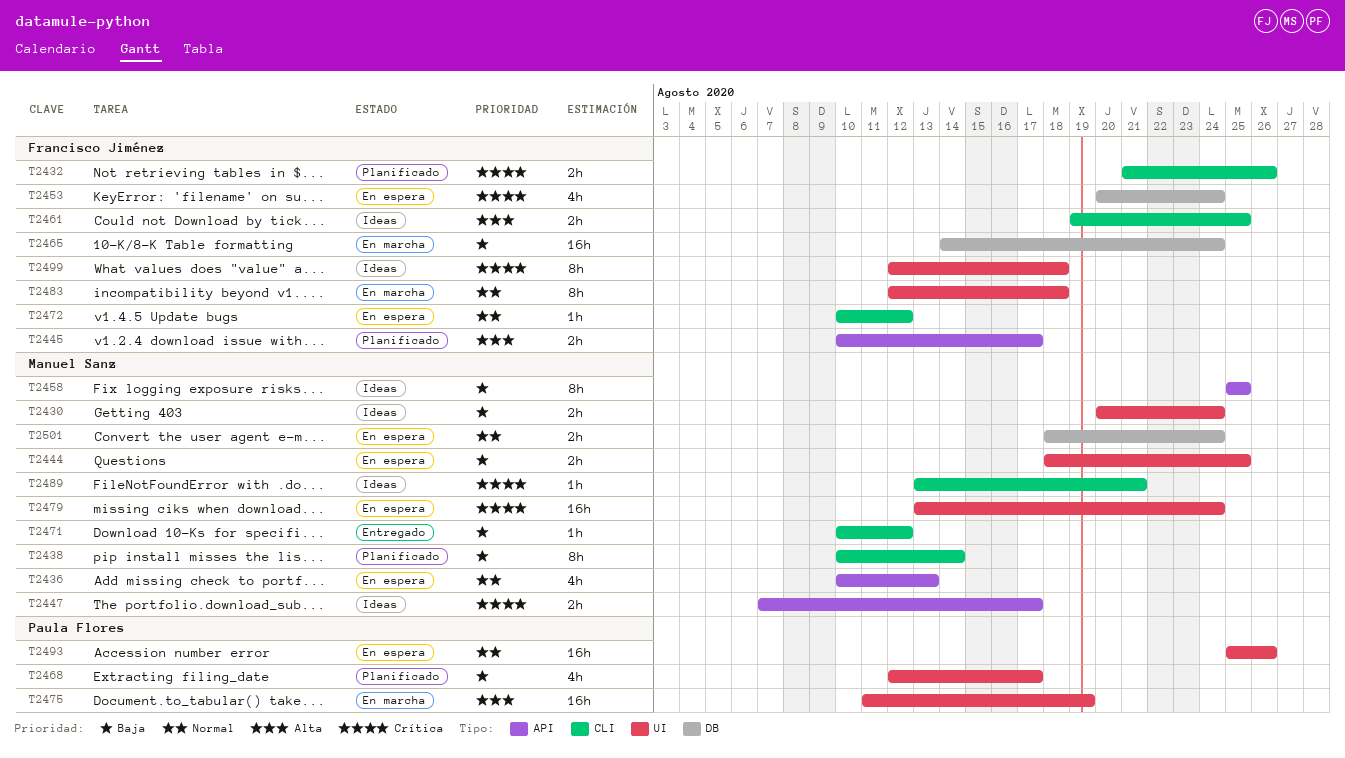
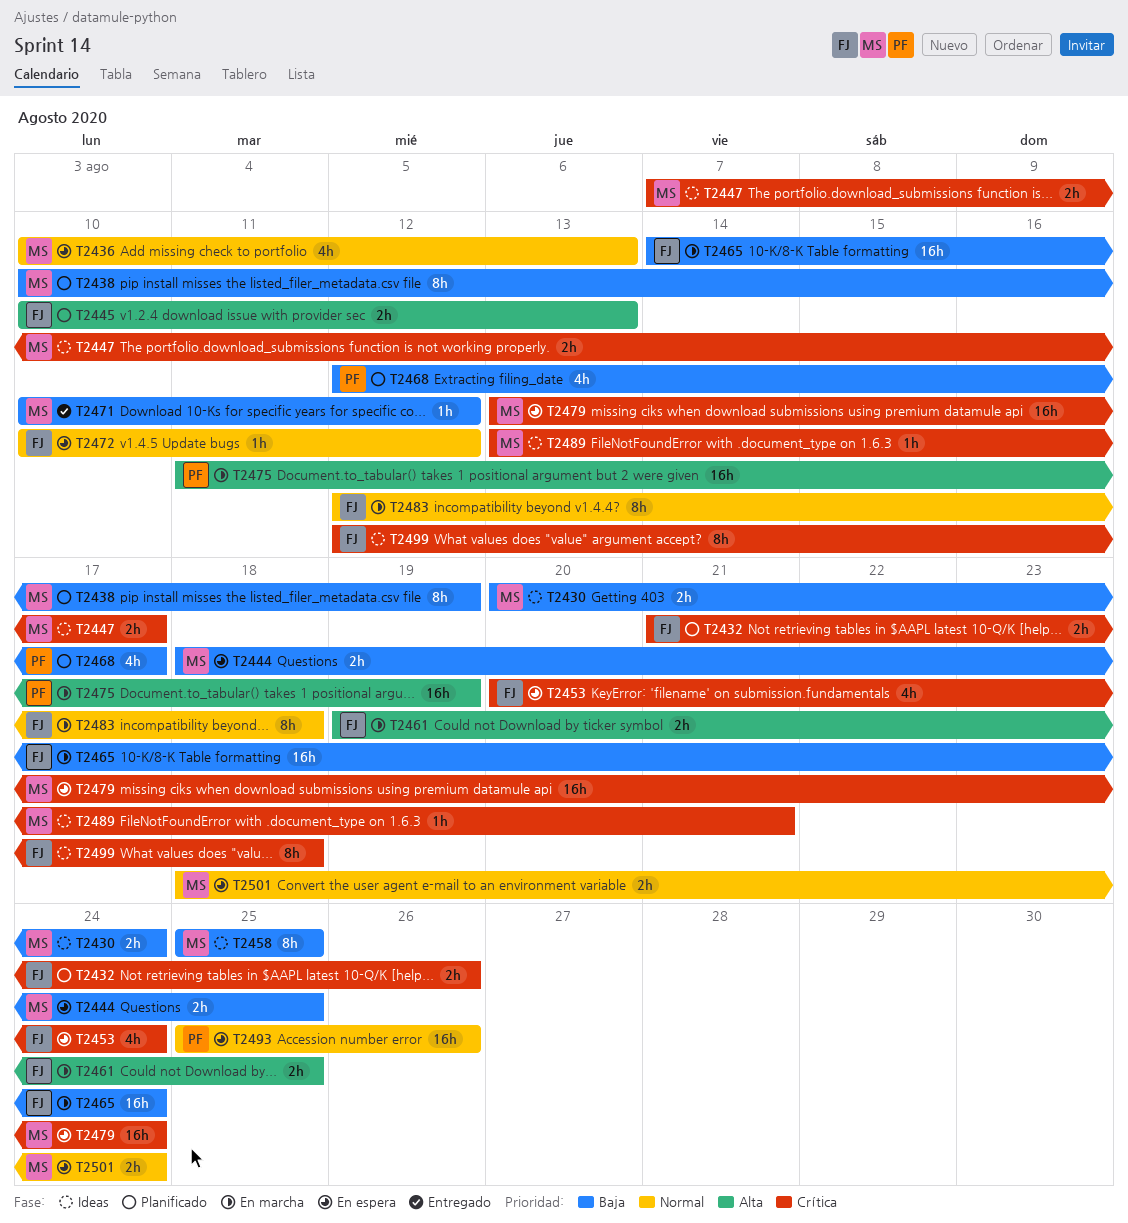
T2438, due: Aug 14 -> Aug 19
T2445, due: Aug 17 -> Aug 13
T2461, status: Ideas -> En marcha

